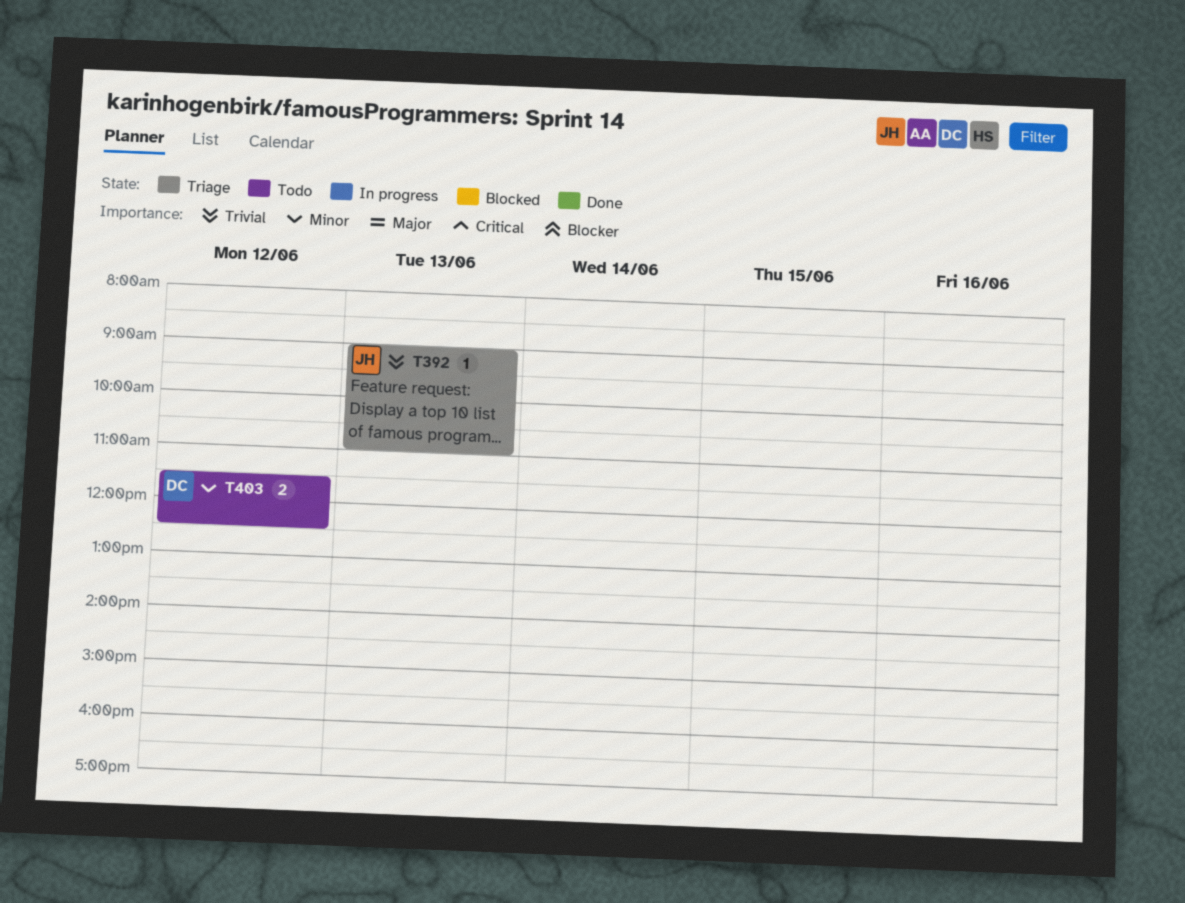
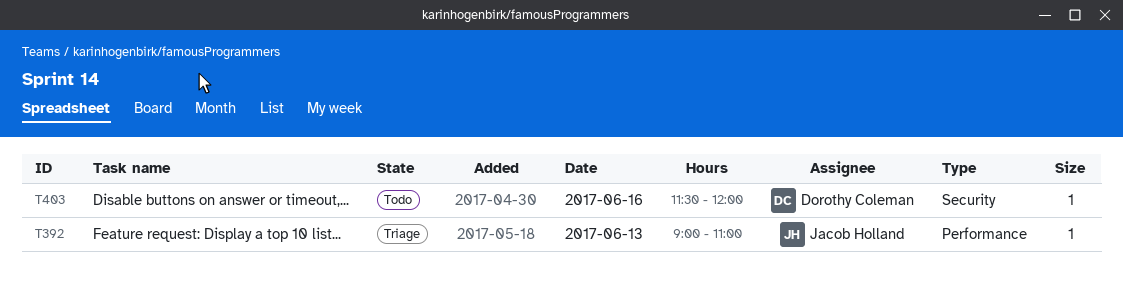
T403, estimate: 2 -> 1
T403, day: Jun 12 -> Jun 16
T403, ends: 12:30 -> 12:00

